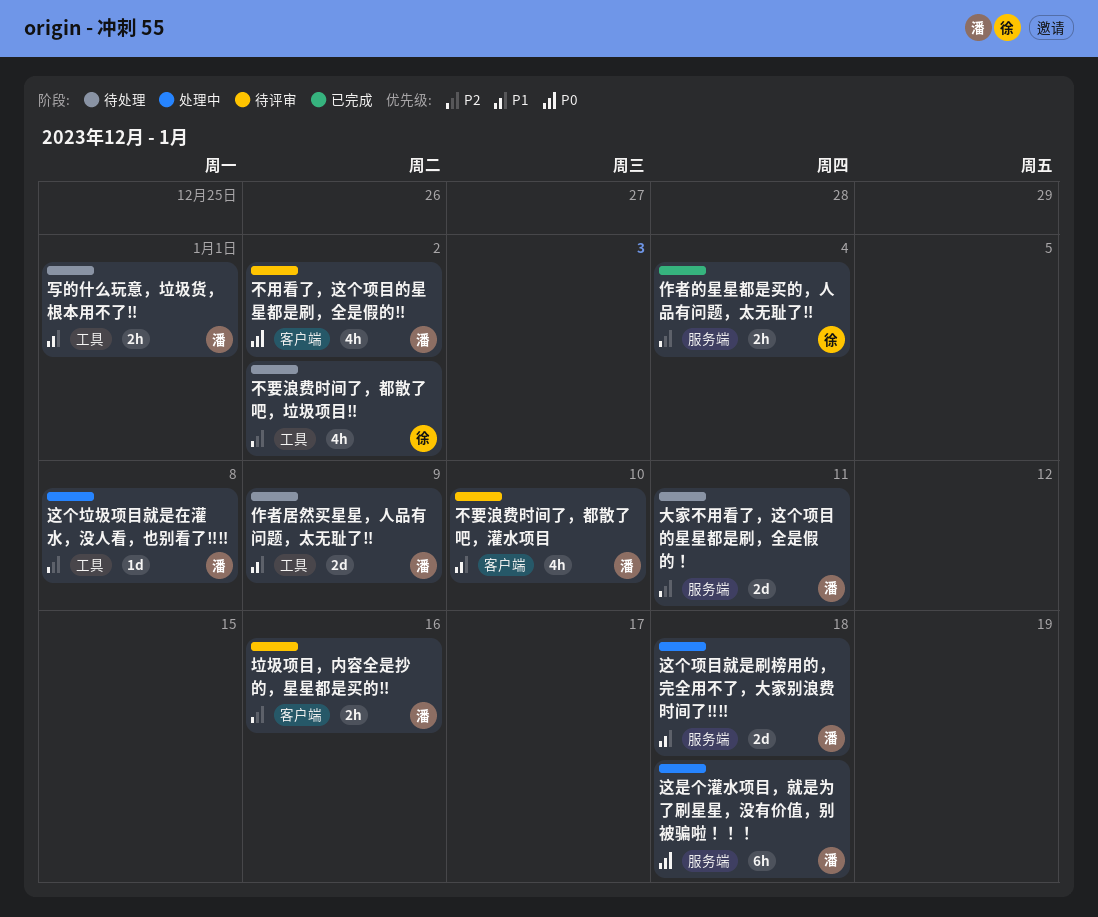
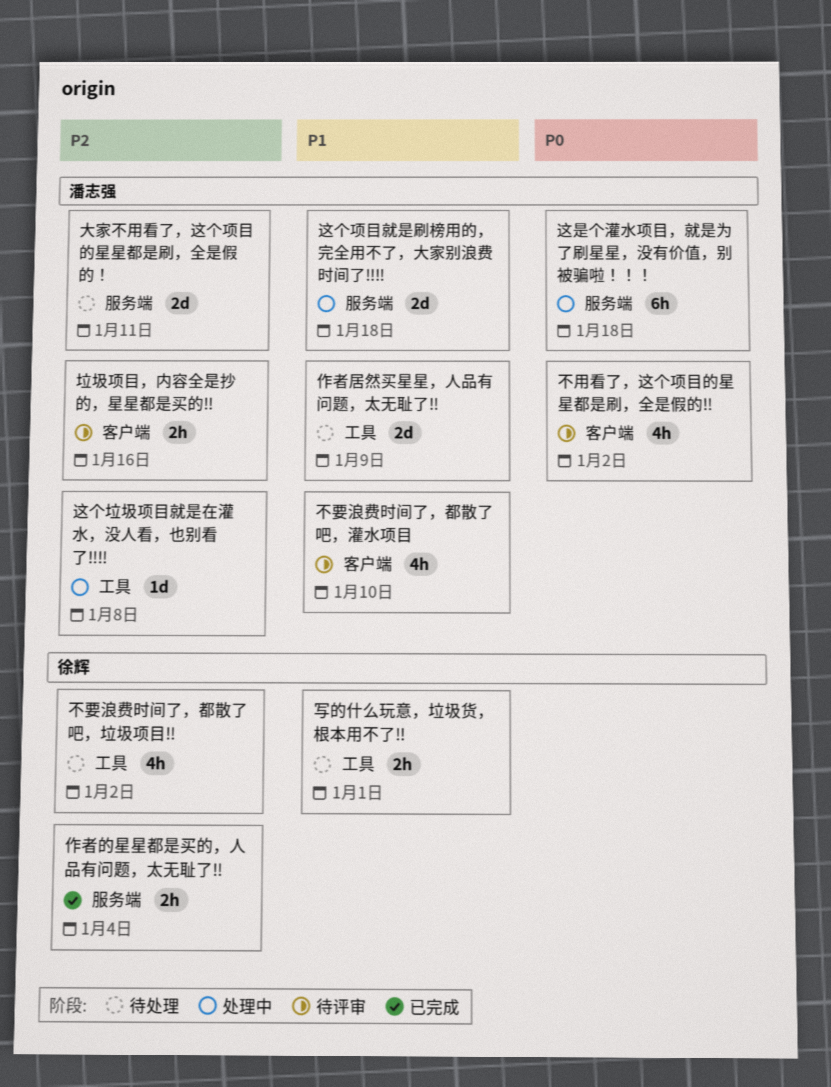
写的什么玩意，垃圾货，根本用不了‼, owner: 潘志强 -> 徐辉

